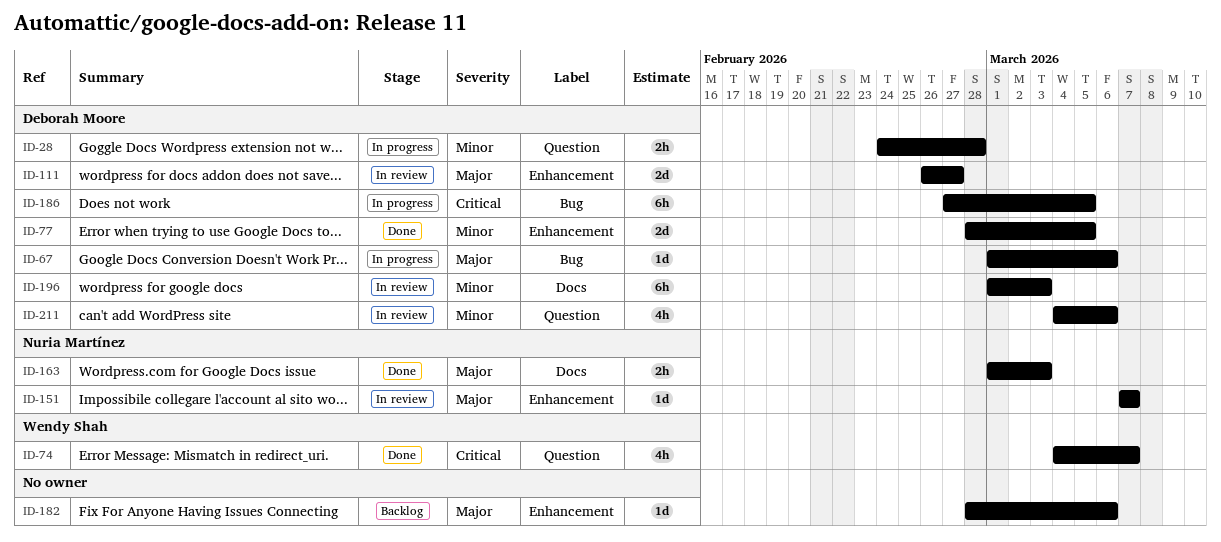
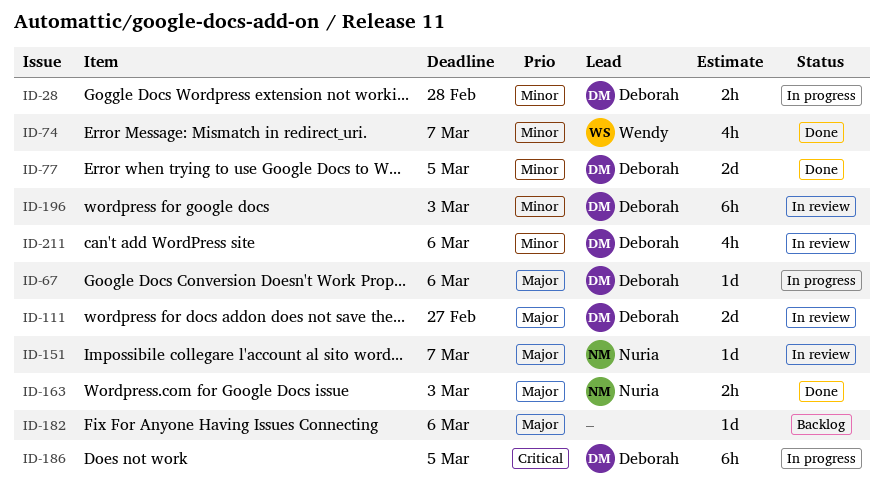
ID-74, priority: Critical -> Minor

